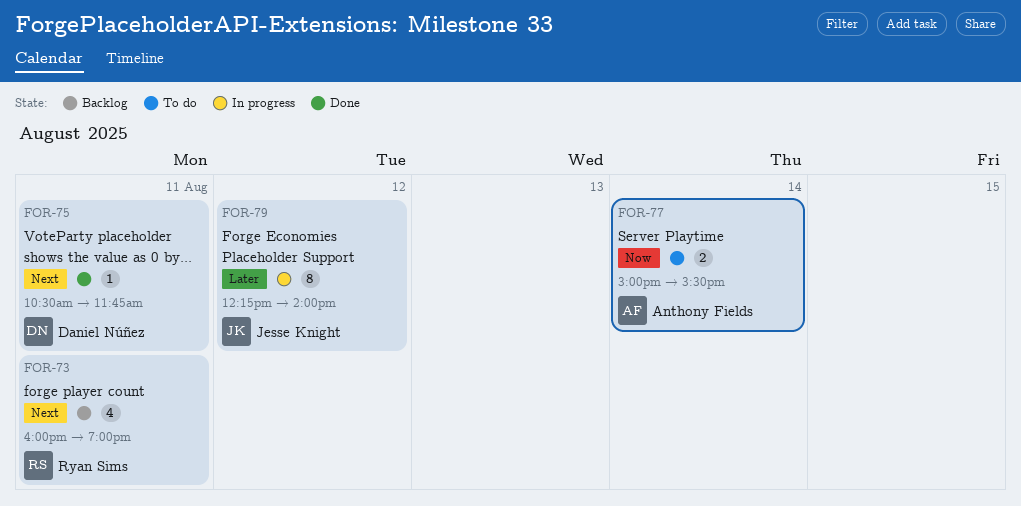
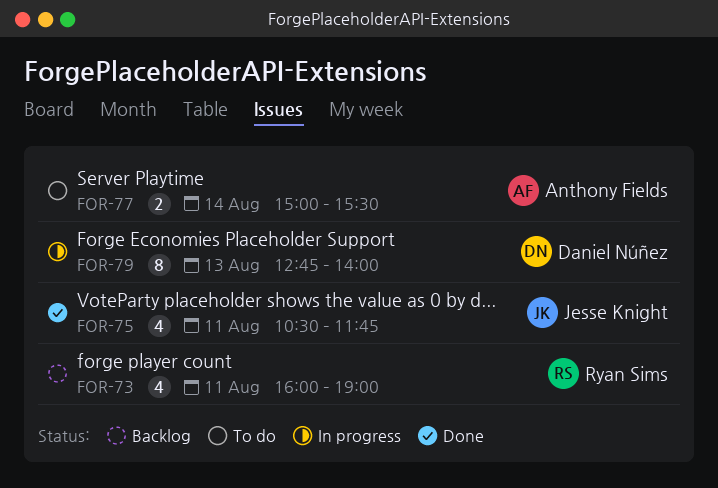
FOR-75, owner: Daniel Núñez -> Jesse Knight
FOR-75, estimate: 1 -> 4
FOR-79, owner: Jesse Knight -> Daniel Núñez
FOR-79, day: Aug 12 -> Aug 13
FOR-79, begins: 12:15 -> 12:45

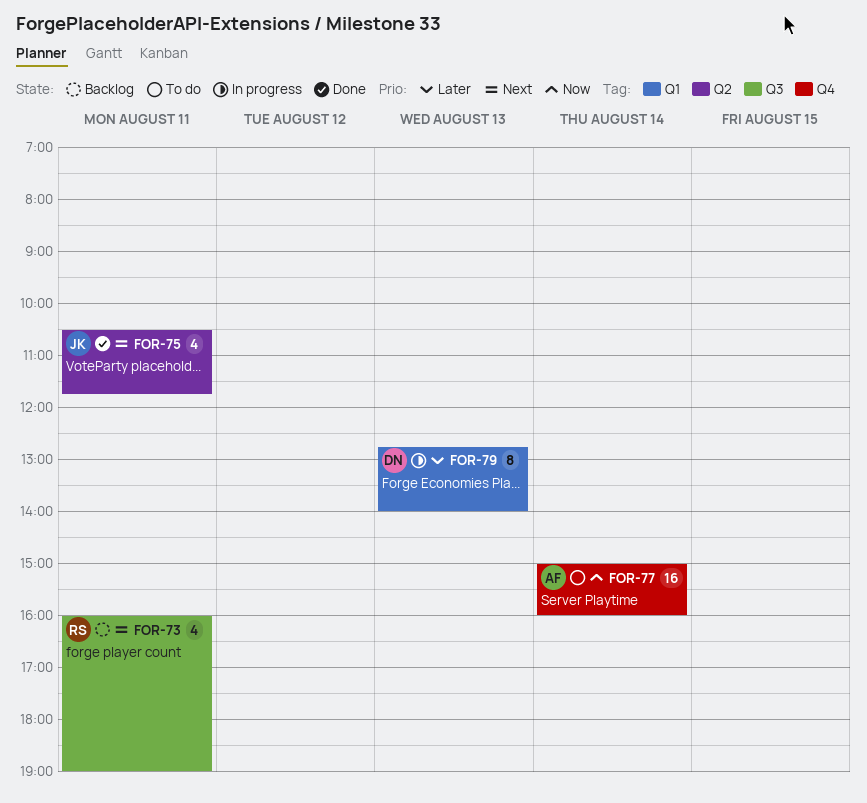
FOR-77, estimate: 2 -> 16
FOR-77, ends: 15:30 -> 16:00

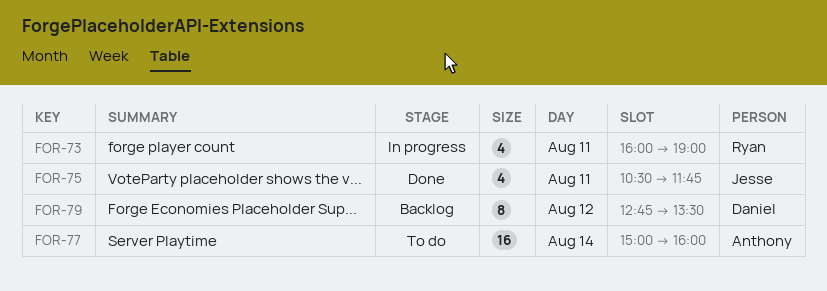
FOR-73, status: Backlog -> In progress
FOR-79, status: In progress -> Backlog
FOR-79, day: Aug 13 -> Aug 12
FOR-79, ends: 14:00 -> 13:30

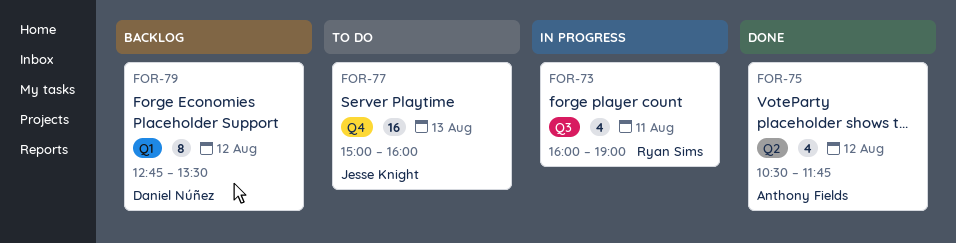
FOR-75, owner: Jesse Knight -> Anthony Fields
FOR-75, day: Aug 11 -> Aug 12
FOR-77, owner: Anthony Fields -> Jesse Knight
FOR-77, day: Aug 14 -> Aug 13

